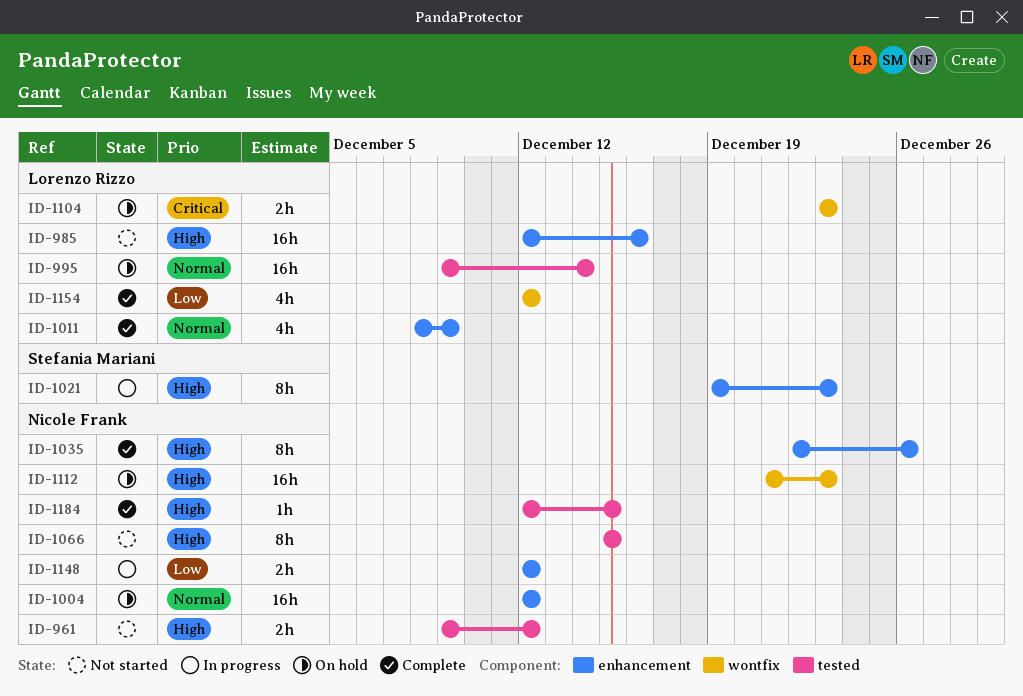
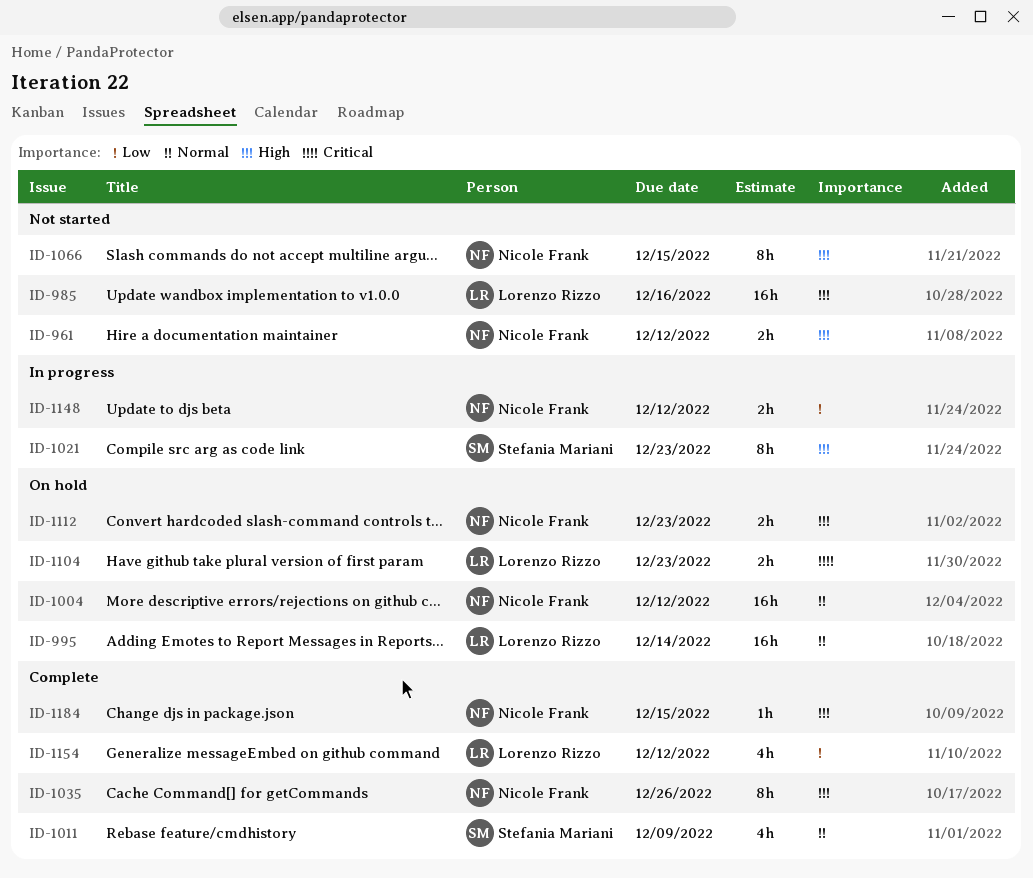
ID-1011, owner: Lorenzo Rizzo -> Stefania Mariani
ID-1112, estimate: 16h -> 2h

